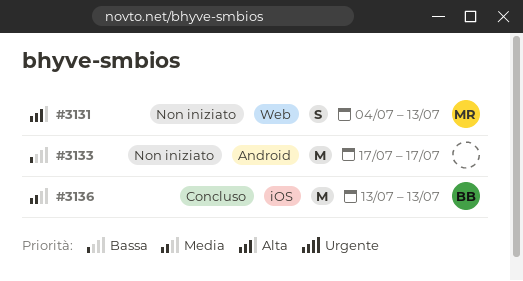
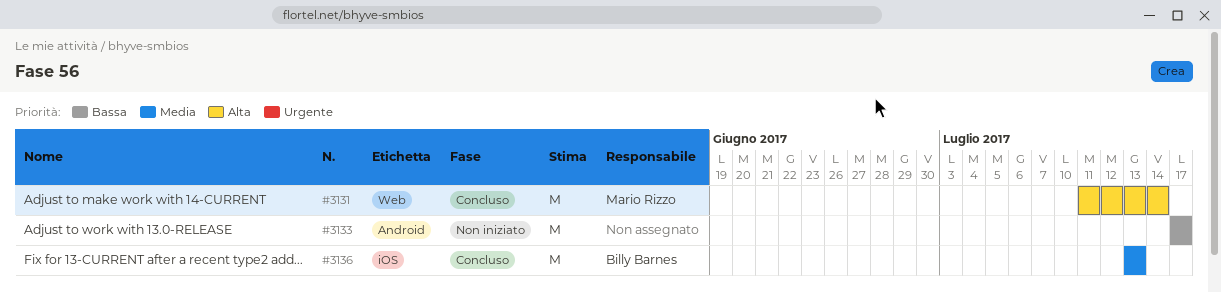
#3131, status: Non iniziato -> Concluso
#3131, estimate: S -> M
#3131, start: Jul 4 -> Jul 11
#3131, due: Jul 13 -> Jul 14

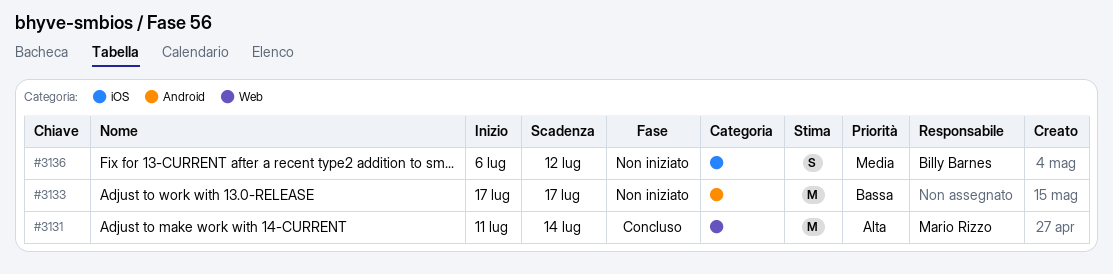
#3136, status: Concluso -> Non iniziato
#3136, estimate: M -> S
#3136, start: Jul 13 -> Jul 6
#3136, due: Jul 13 -> Jul 12

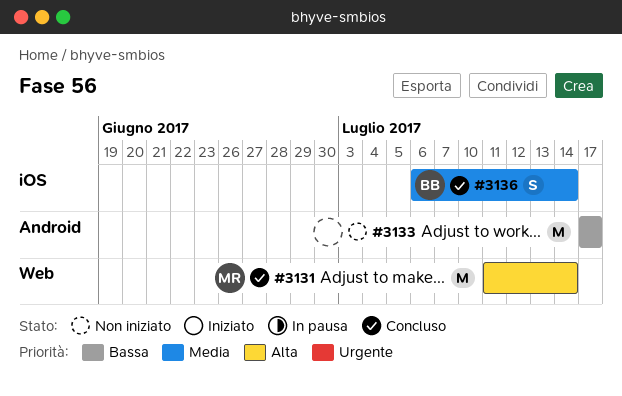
#3136, status: Non iniziato -> Concluso
#3136, due: Jul 12 -> Jul 14

